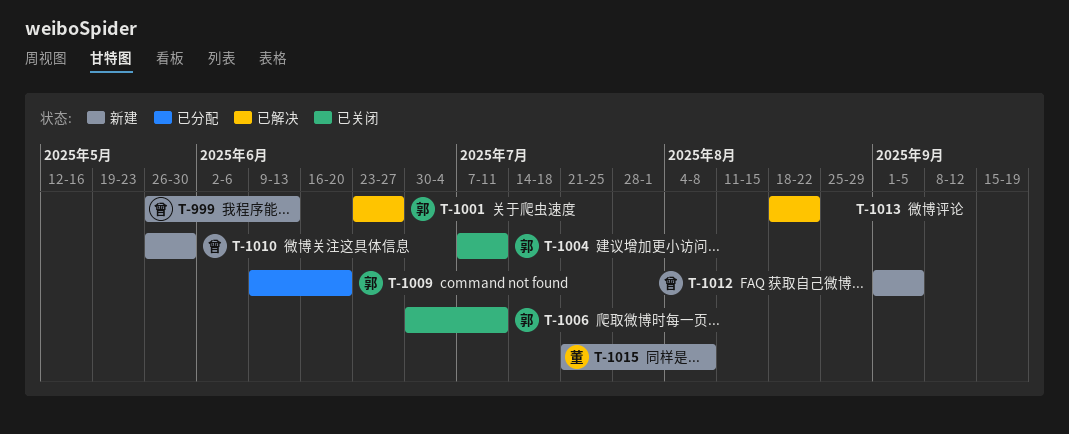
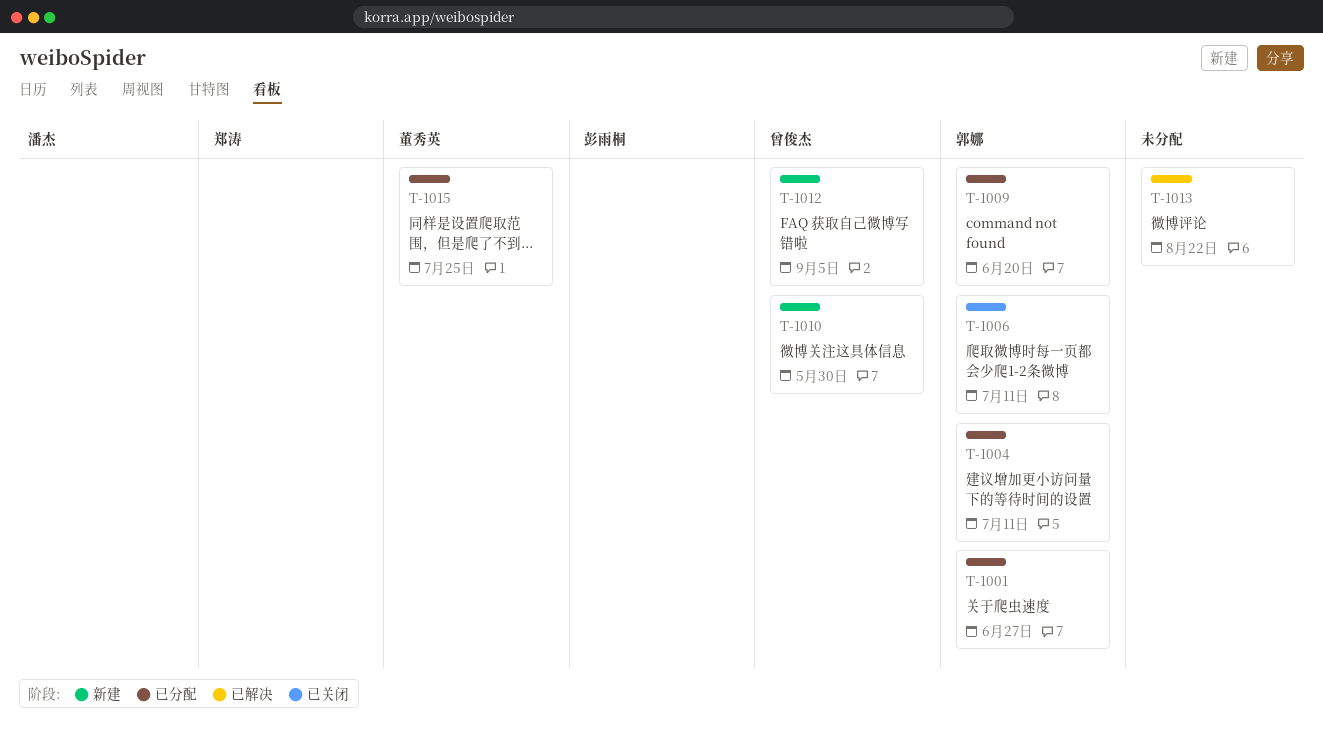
T-999: present -> none
T-1001, status: 已解决 -> 已分配
T-1004, status: 已关闭 -> 已分配
T-1015, status: 新建 -> 已分配
T-1015, due: Aug 8 -> Jul 25

